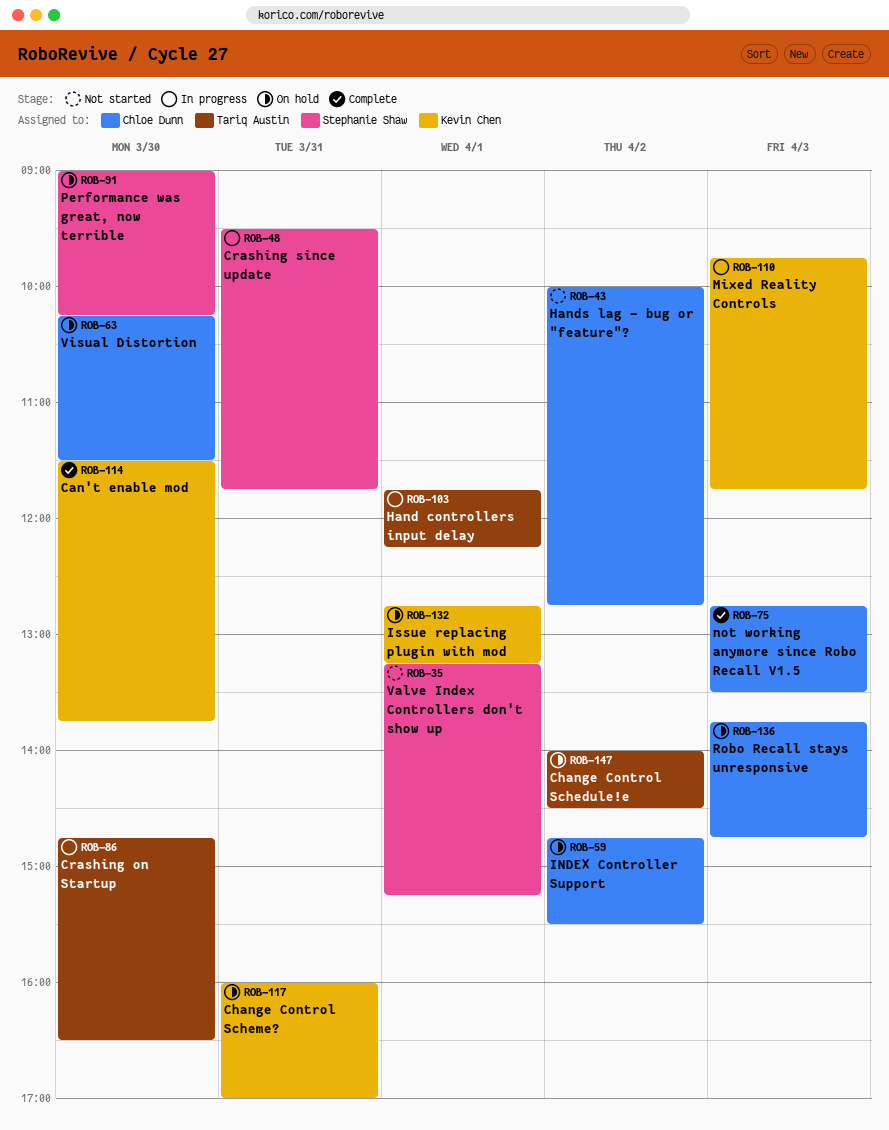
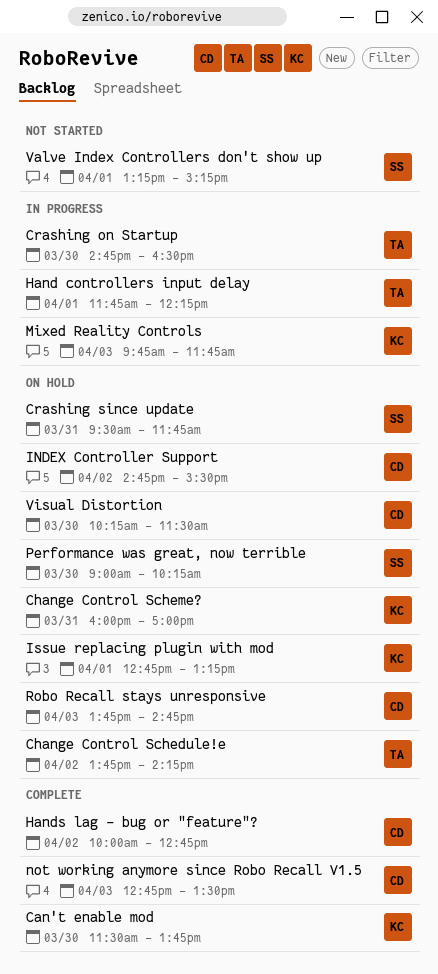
Change Control Schedule!e, begins: 14:00 -> 13:45
Change Control Schedule!e, ends: 14:30 -> 14:15
Crashing since update, status: In progress -> On hold
Hands lag - bug or "feature"?, status: Not started -> Complete

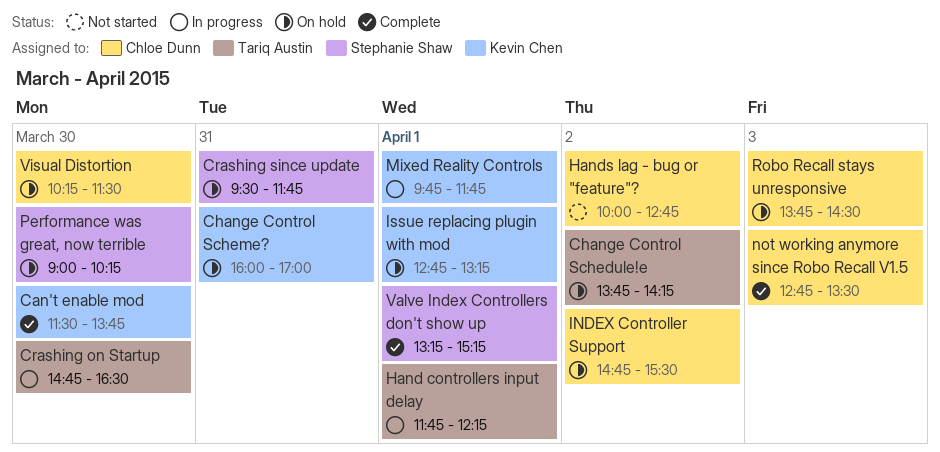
Hands lag - bug or "feature"?, status: Complete -> Not started
Mixed Reality Controls, day: Apr 3 -> Apr 1
Robo Recall stays unresponsive, ends: 14:45 -> 14:30
Valve Index Controllers don't show up, status: Not started -> Complete

